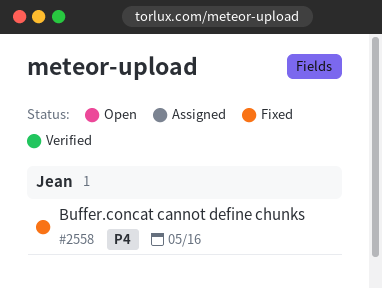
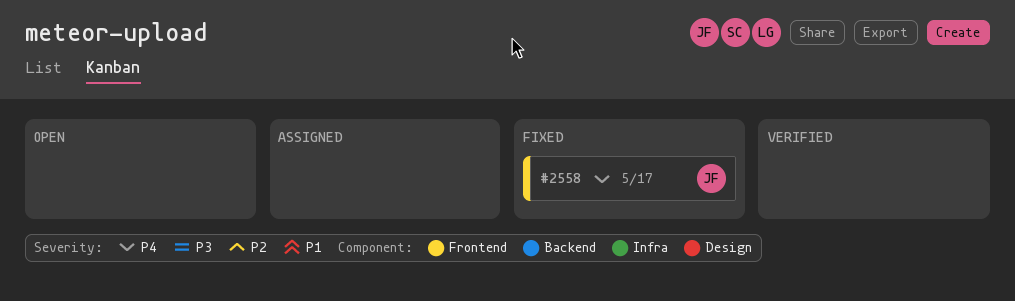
#2558, due: May 16 -> May 17

